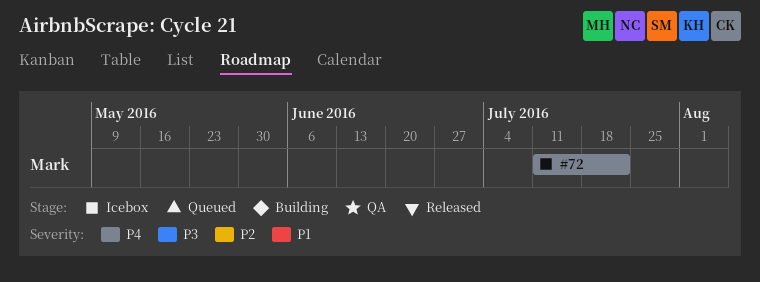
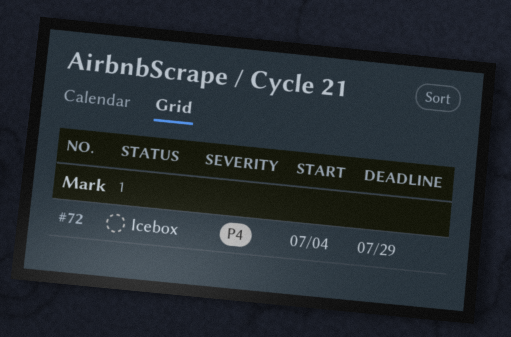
#72, start: Jul 11 -> Jul 4
#72, due: Jul 22 -> Jul 29

